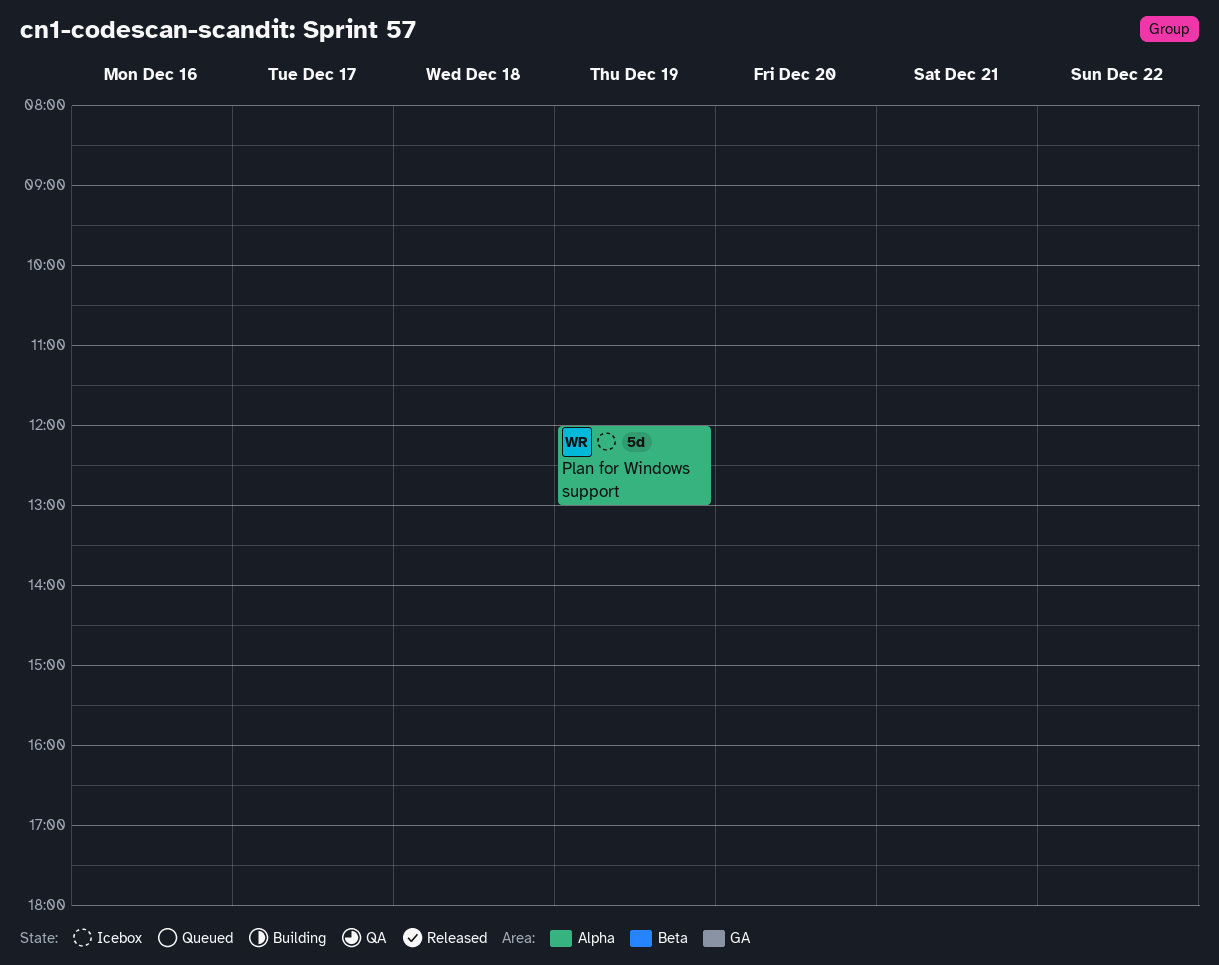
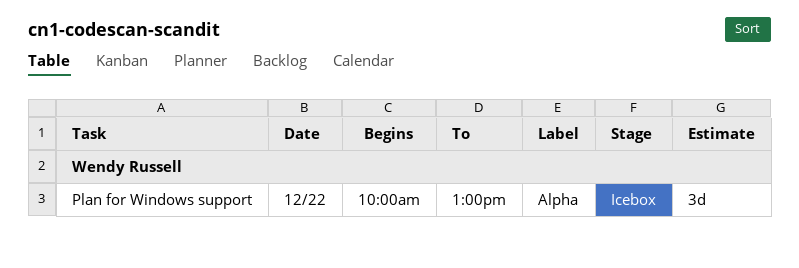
Plan for Windows support, estimate: 5d -> 3d
Plan for Windows support, day: Dec 19 -> Dec 22
Plan for Windows support, begins: 12:00 -> 10:00

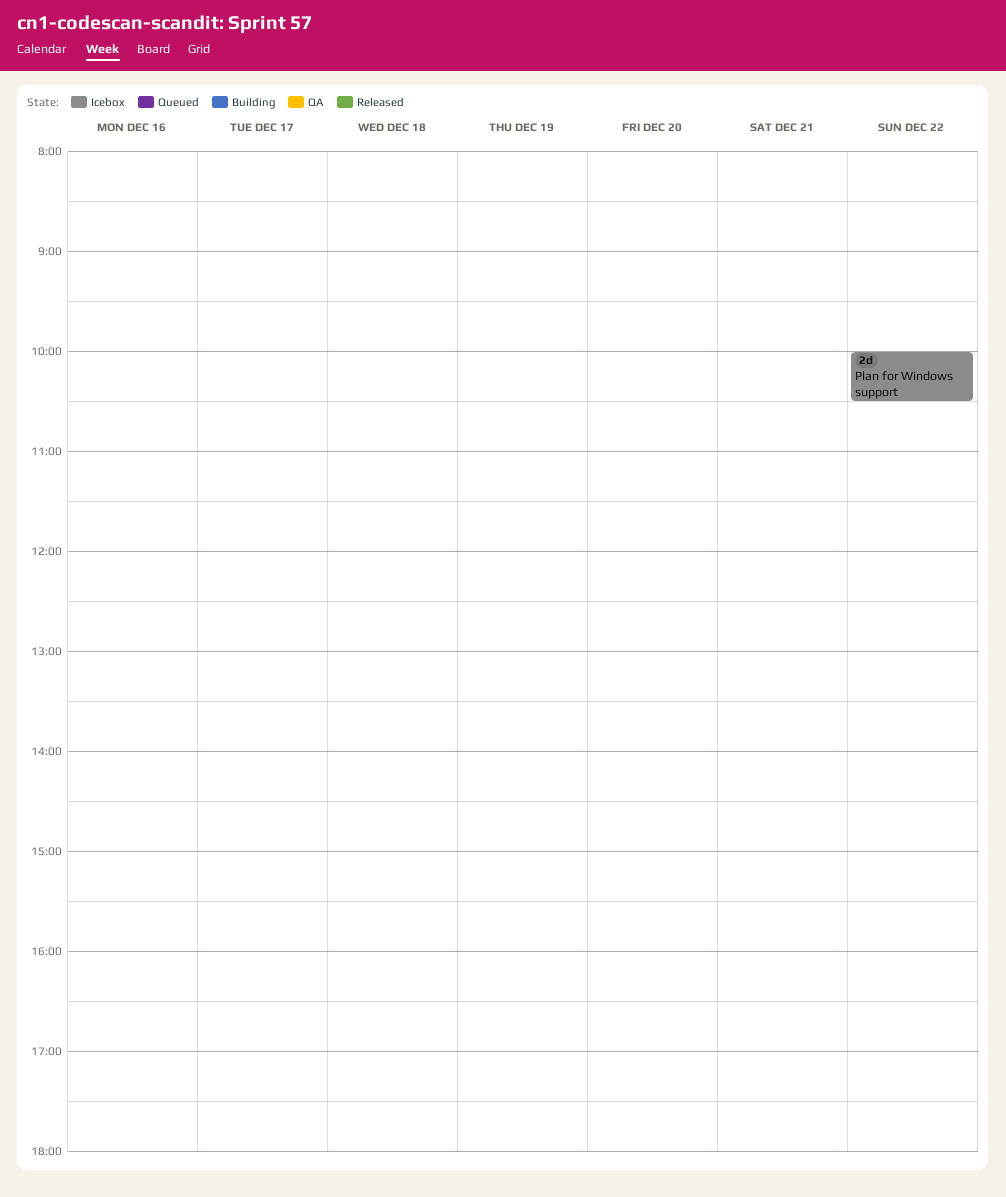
Plan for Windows support, estimate: 3d -> 2d
Plan for Windows support, ends: 13:00 -> 10:30

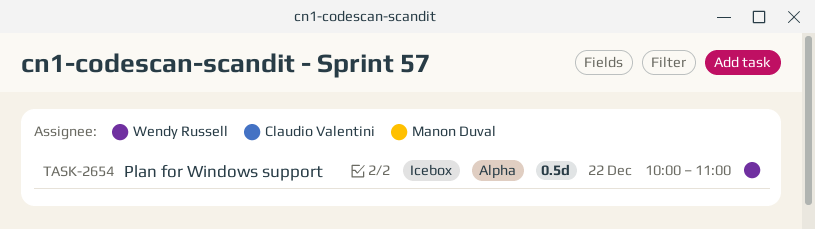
Plan for Windows support, estimate: 2d -> 0.5d
Plan for Windows support, ends: 10:30 -> 11:00

